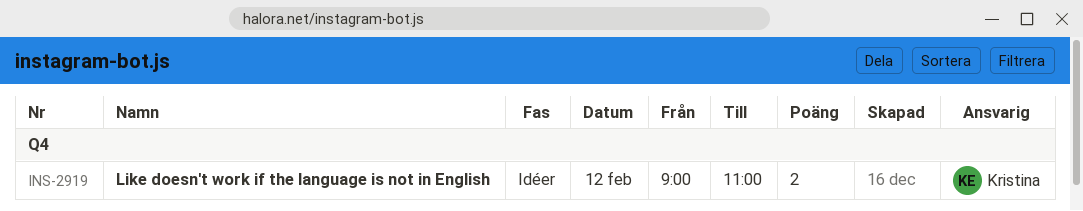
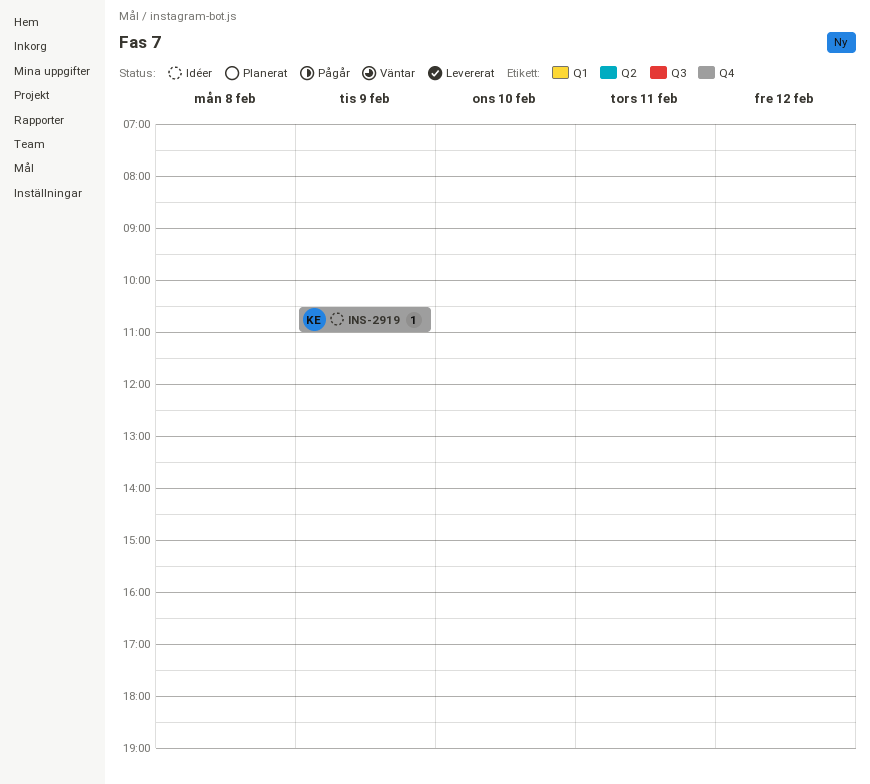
INS-2919, estimate: 2 -> 1
INS-2919, day: Feb 12 -> Feb 9
INS-2919, begins: 09:00 -> 10:30

